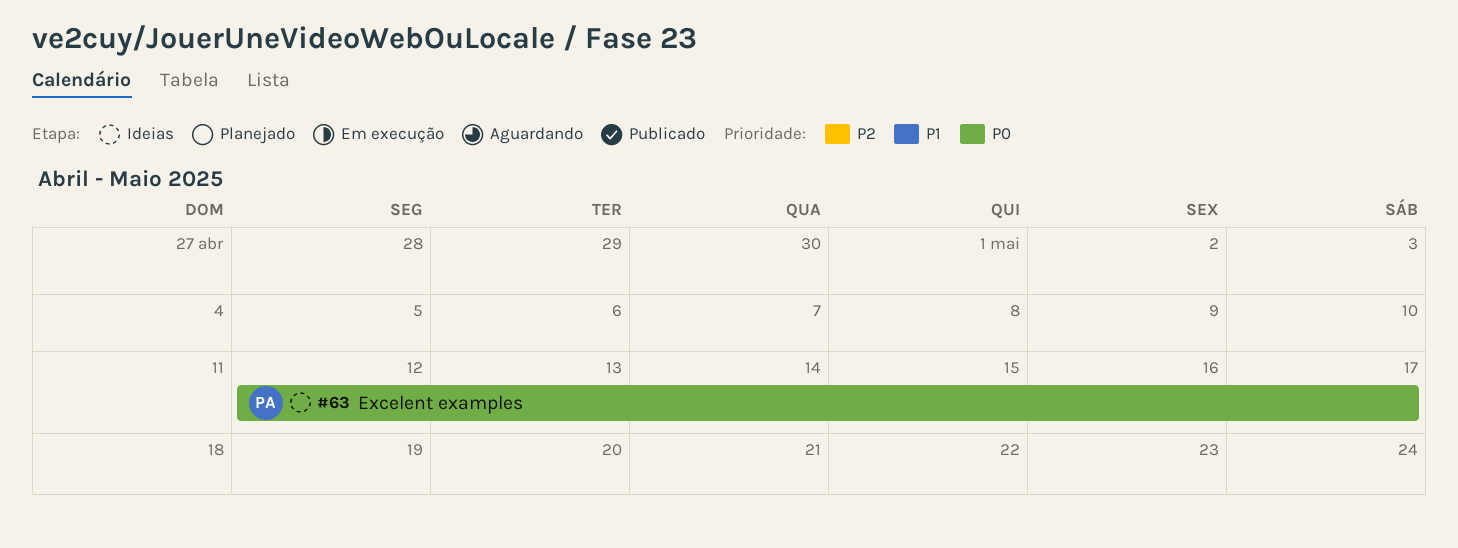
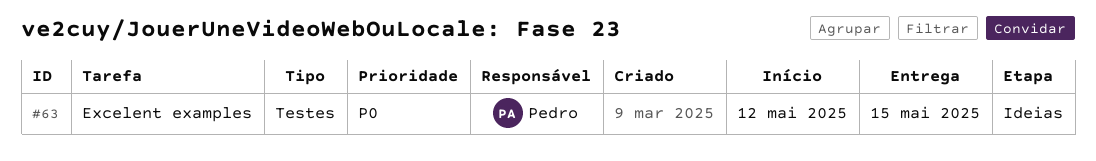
#63, due: May 17 -> May 15

